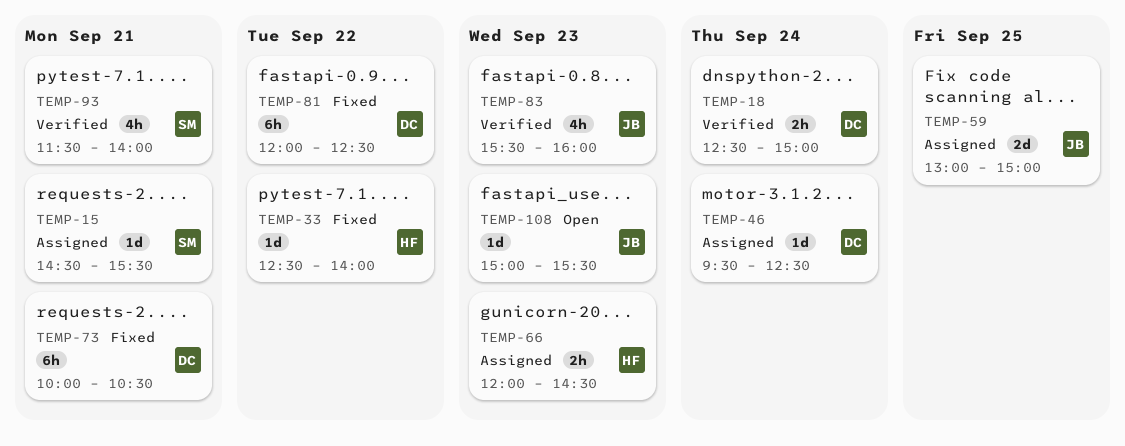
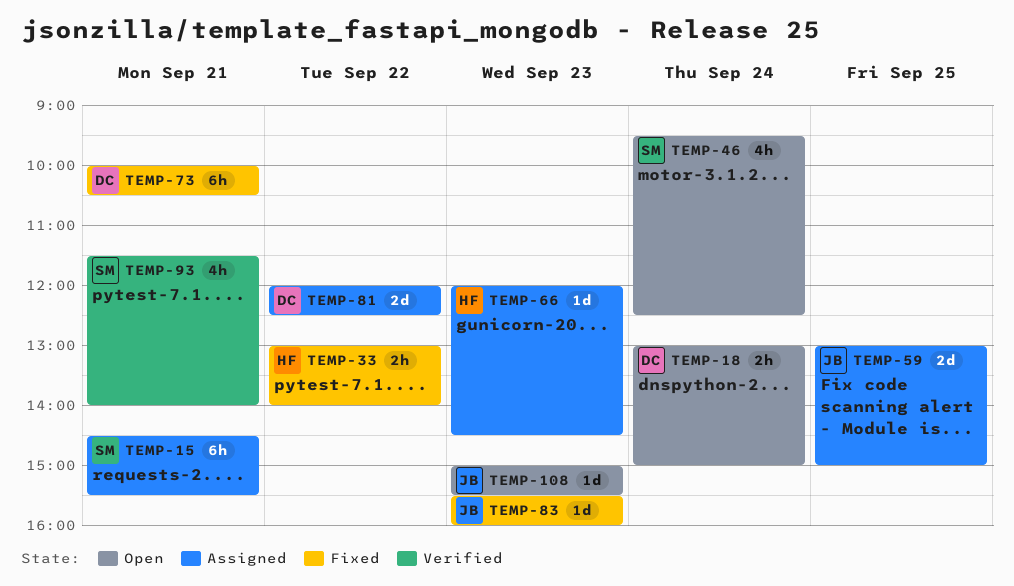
TEMP-15, estimate: 1d -> 6h
TEMP-18, status: Verified -> Open
TEMP-18, begins: 12:30 -> 13:00
TEMP-33, estimate: 1d -> 2h
TEMP-33, begins: 12:30 -> 13:00
TEMP-46, status: Assigned -> Open
TEMP-46, owner: DC -> SM
TEMP-46, estimate: 1d -> 4h
TEMP-66, estimate: 2h -> 1d
TEMP-81, status: Fixed -> Assigned
TEMP-81, estimate: 6h -> 2d
TEMP-83, status: Verified -> Fixed
TEMP-83, estimate: 4h -> 1d

